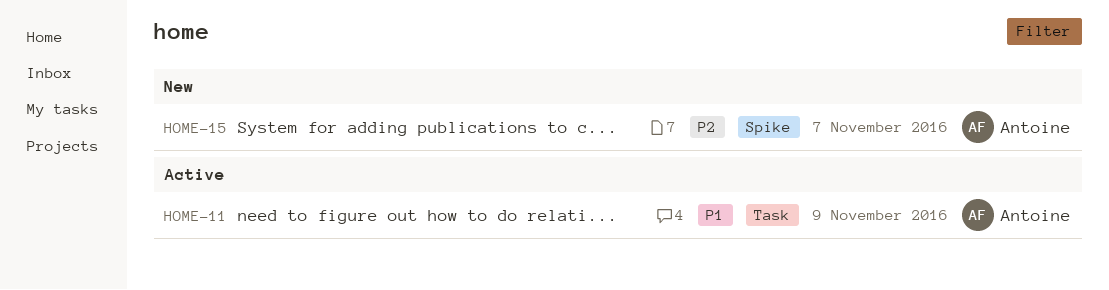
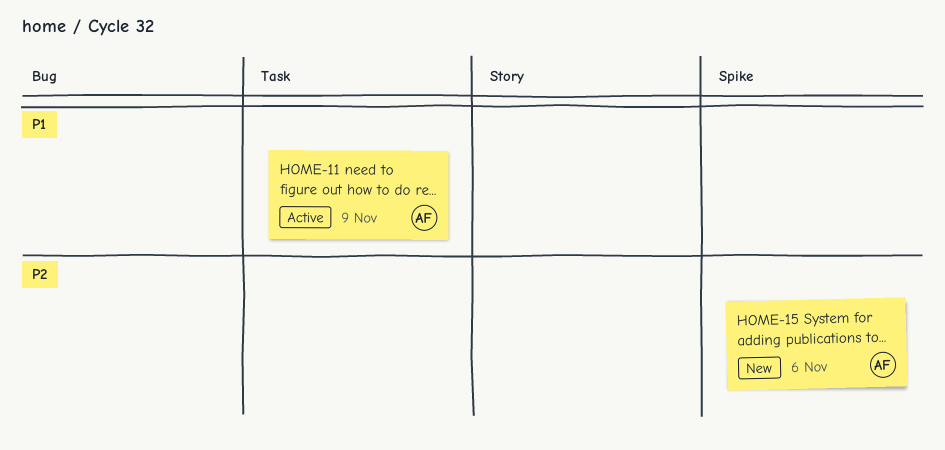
HOME-15, due: Nov 7 -> Nov 6

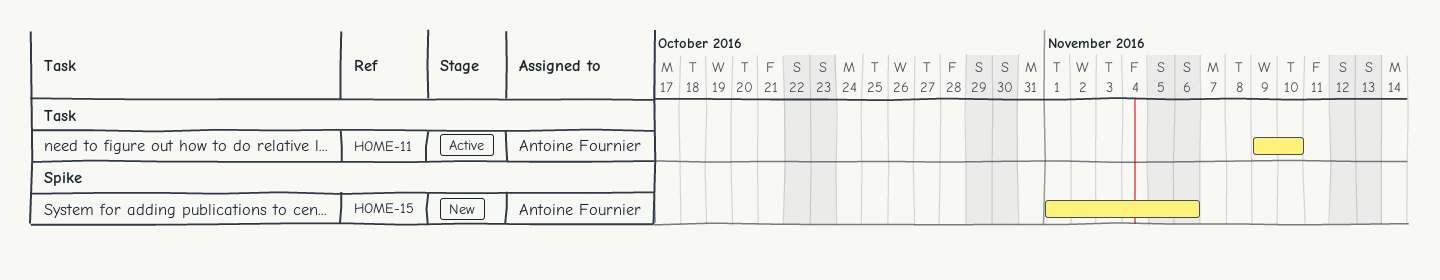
HOME-11, due: Nov 9 -> Nov 10

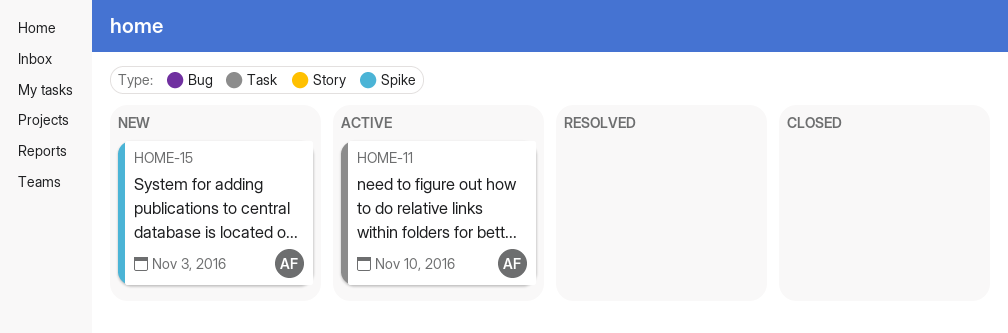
HOME-15, due: Nov 6 -> Nov 3

